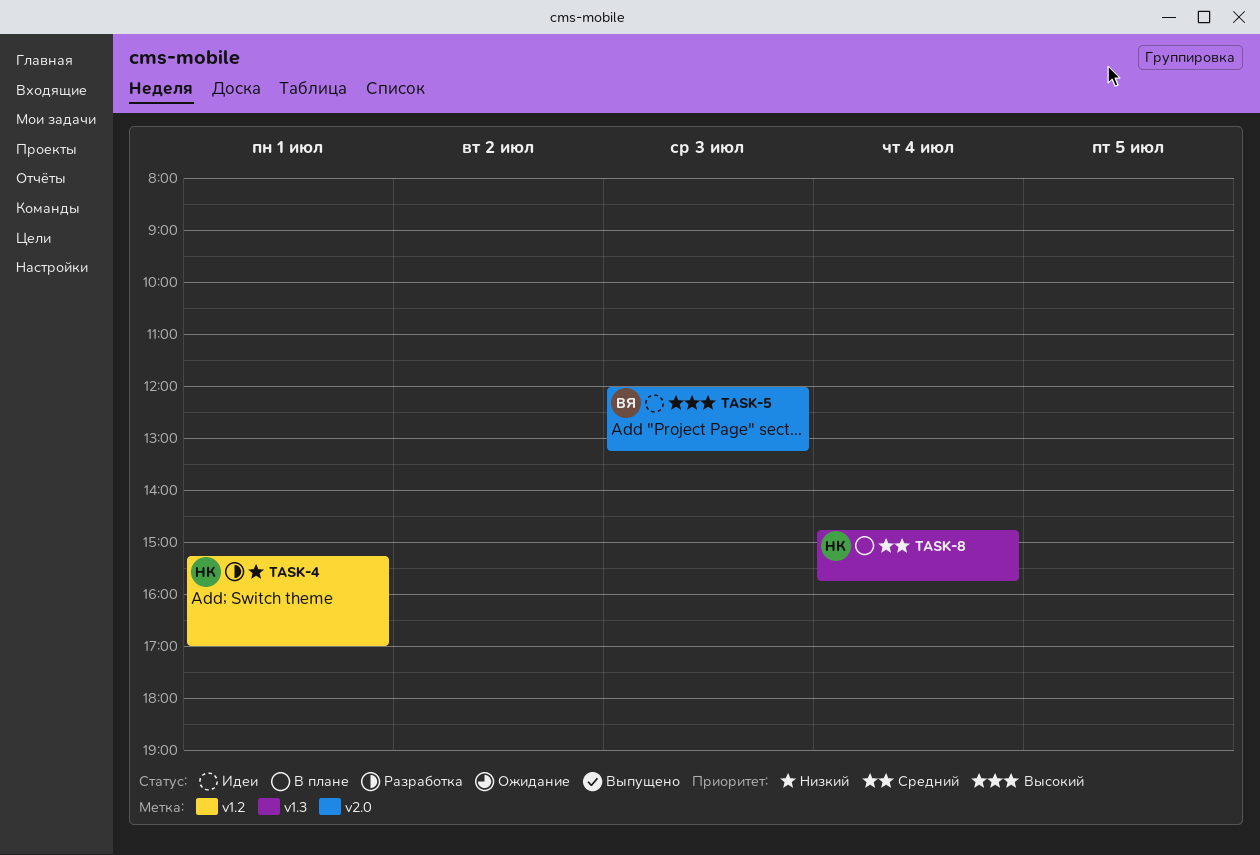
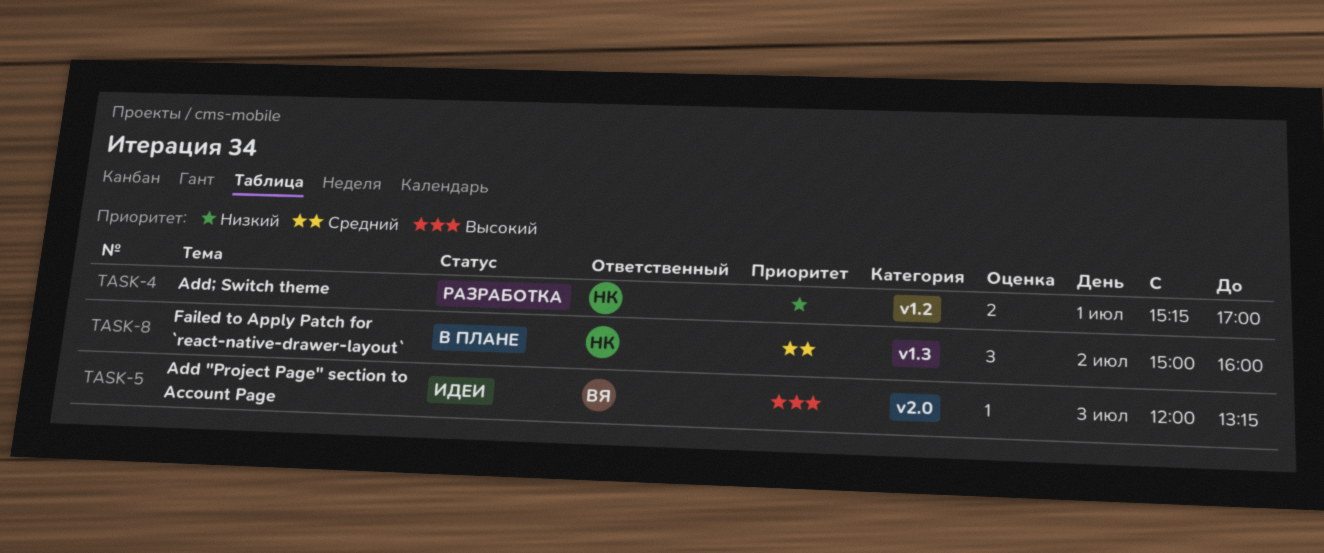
TASK-8, day: Jul 4 -> Jul 2
TASK-8, begins: 14:45 -> 15:00
TASK-8, ends: 15:45 -> 16:00

